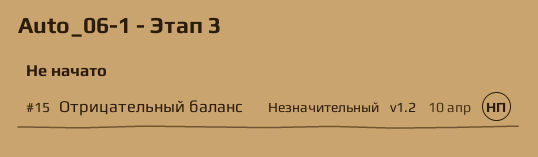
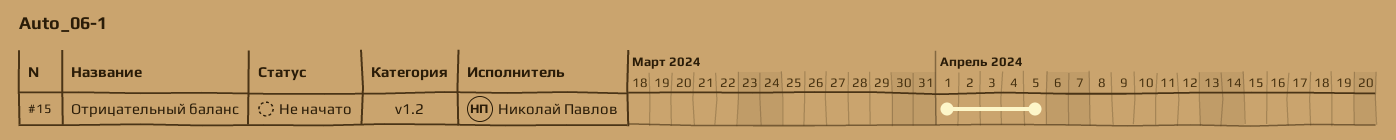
#15, due: Apr 10 -> Apr 5

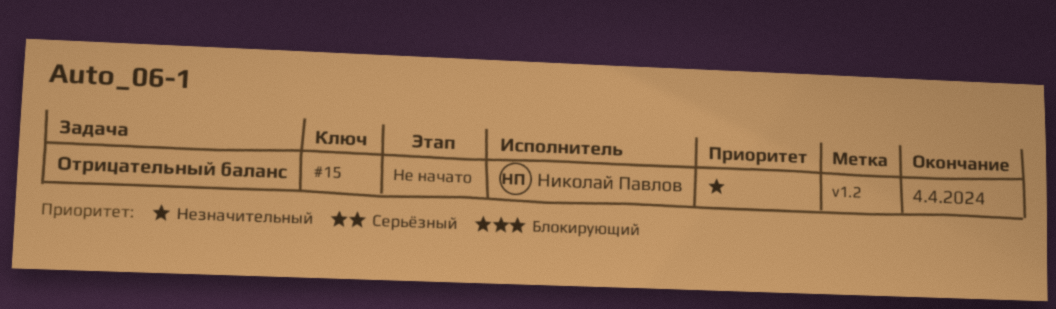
#15, due: Apr 5 -> Apr 4

